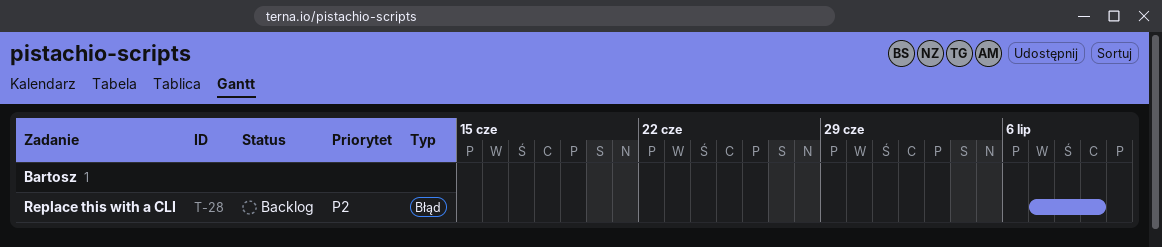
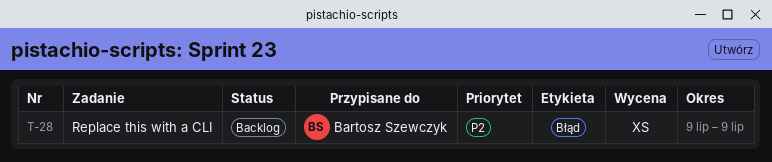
T-28, start: Jul 7 -> Jul 9

